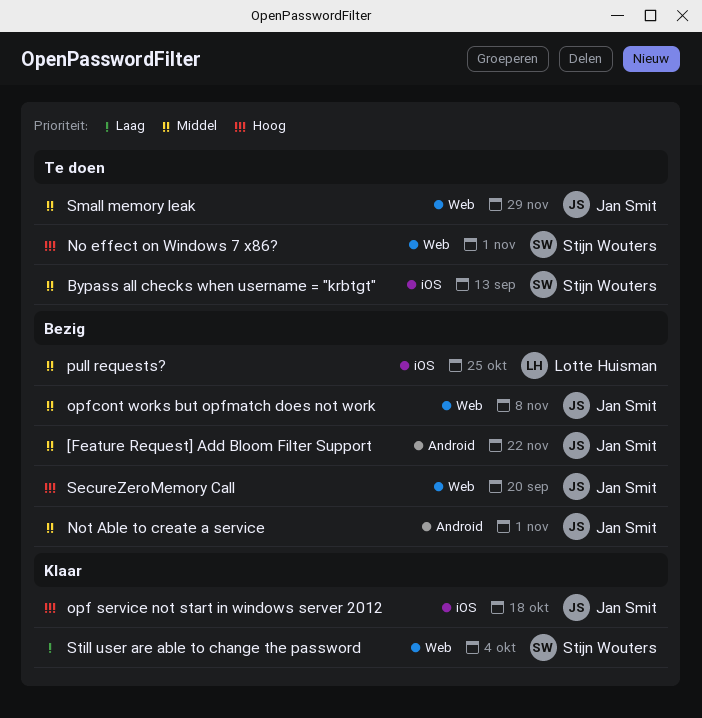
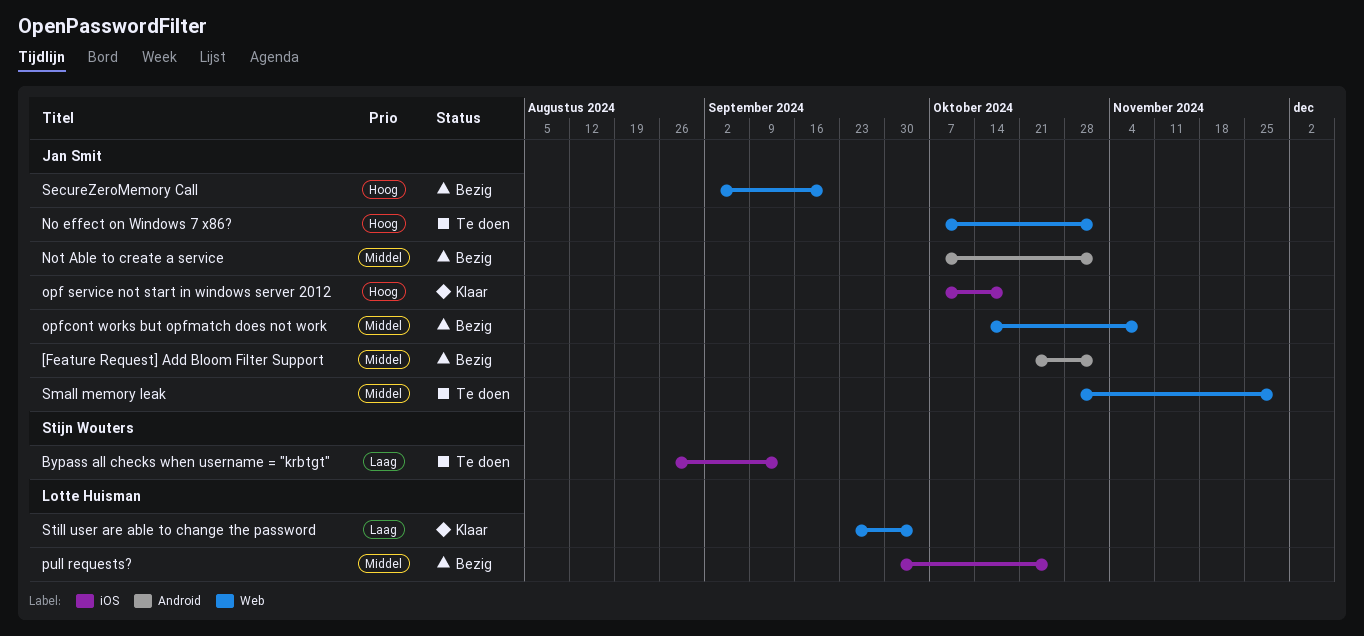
[Feature Request] Add Bloom Filter Support, due: Nov 22 -> Nov 1
Bypass all checks when username = "krbtgt", priority: Middel -> Laag
No effect on Windows 7 x86?, owner: Stijn Wouters -> Jan Smit
Still user are able to change the password, owner: Stijn Wouters -> Lotte Huisman

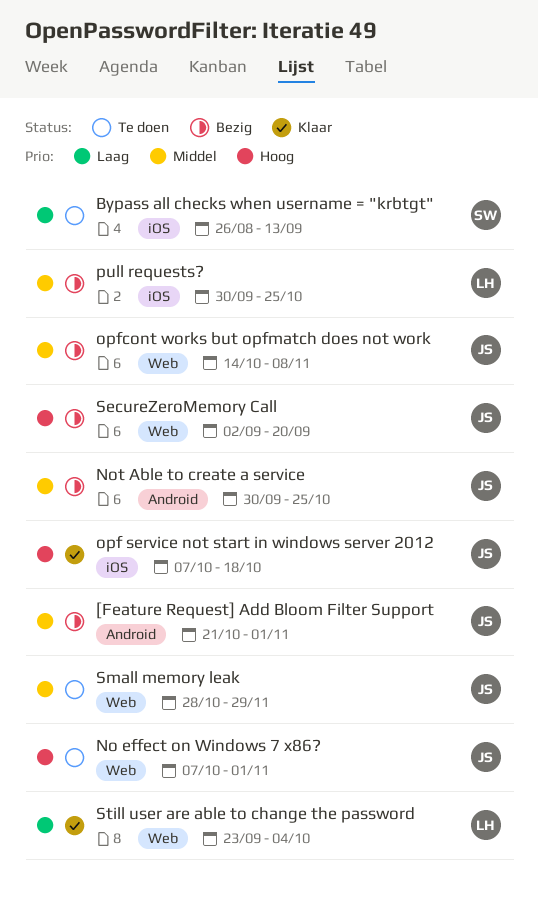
Not Able to create a service, start: Oct 7 -> Sep 30
Not Able to create a service, due: Nov 1 -> Oct 25

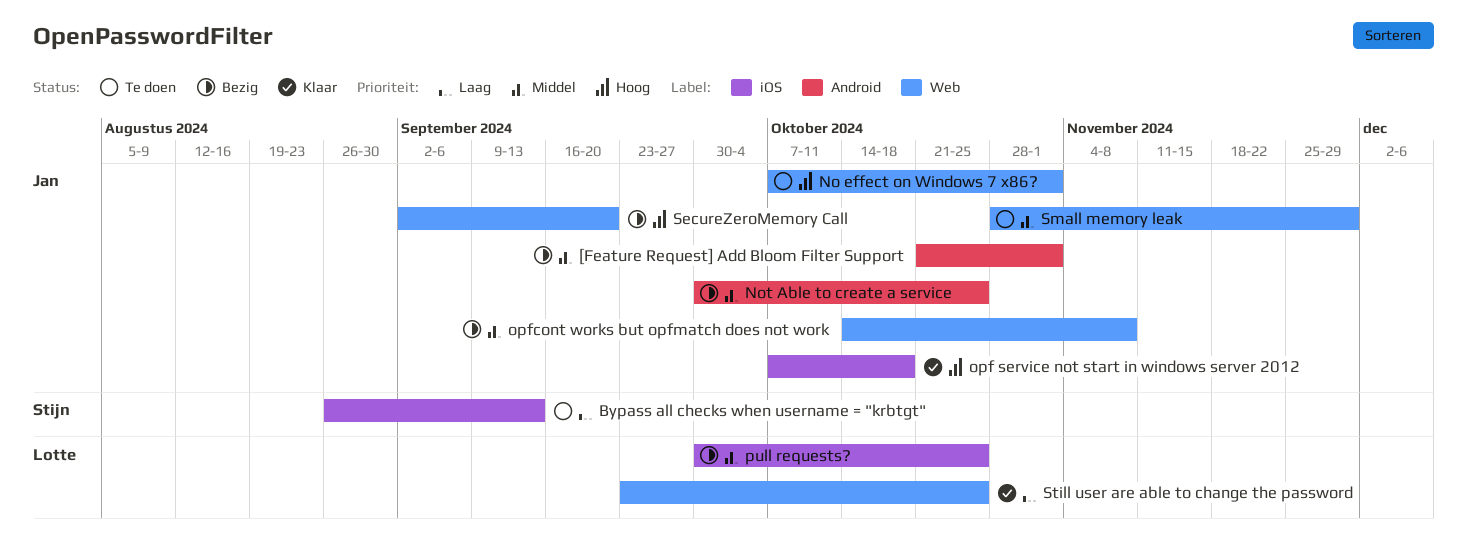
Still user are able to change the password, due: Oct 4 -> Oct 25

